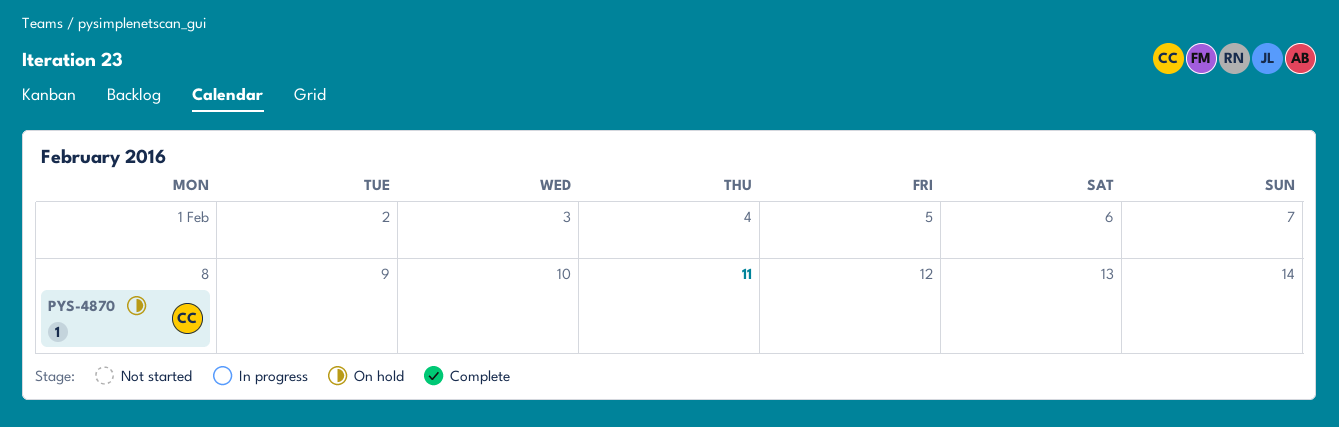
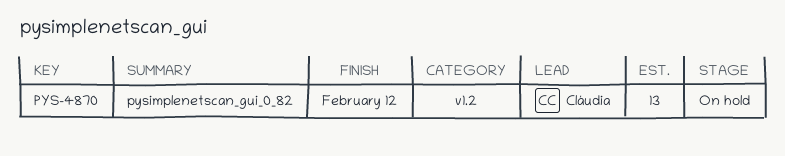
PYS-4870, estimate: 1 -> 13
PYS-4870, due: Feb 8 -> Feb 12

